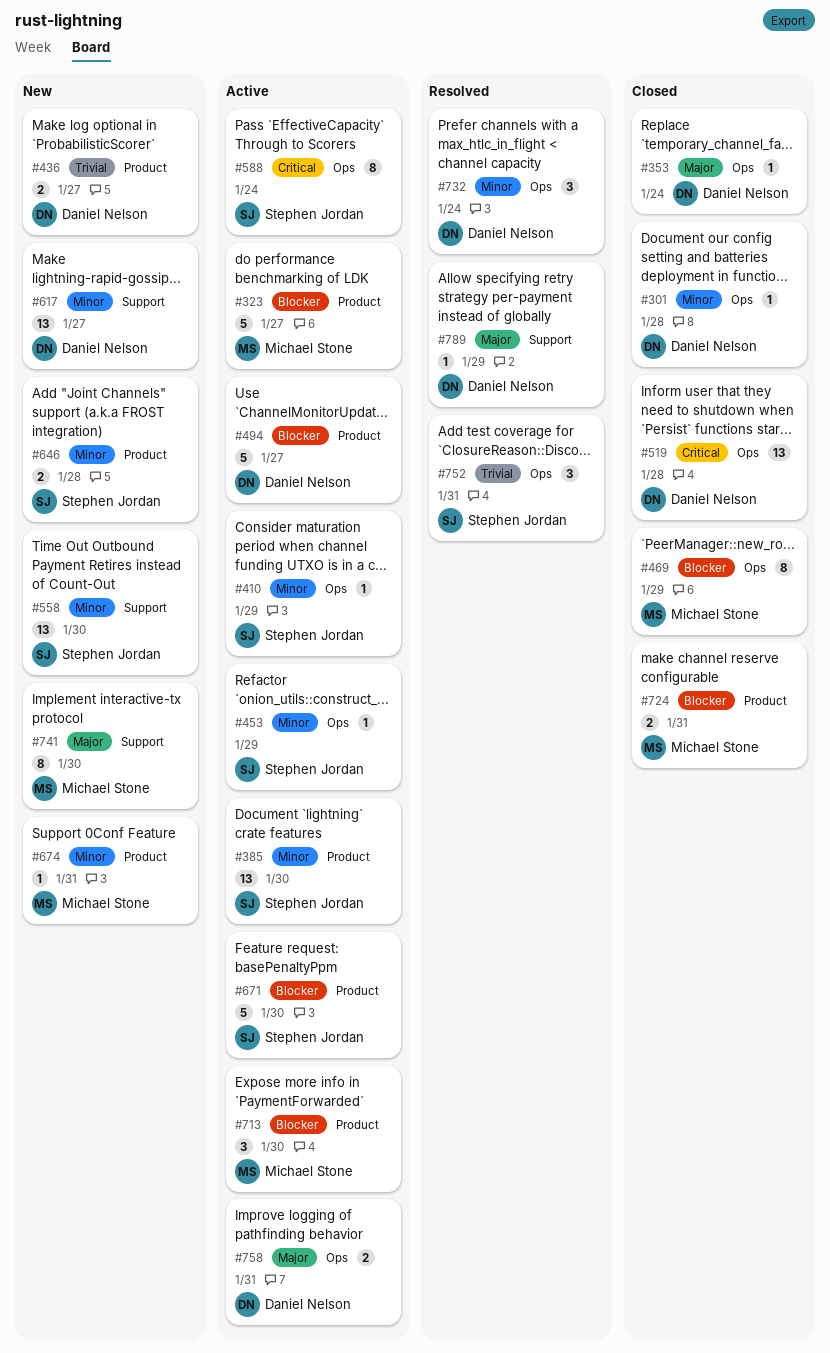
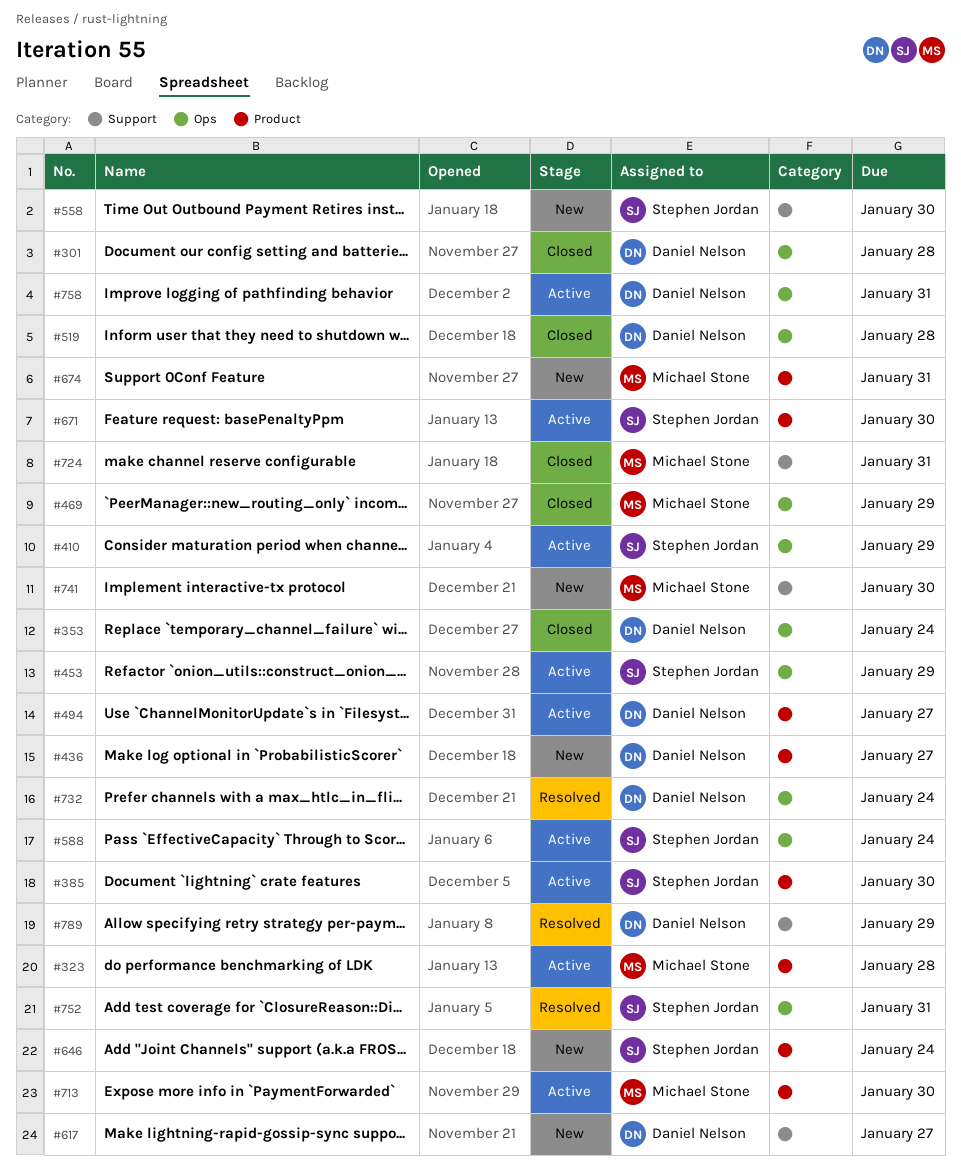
#323, due: Jan 27 -> Jan 28
#646, due: Jan 28 -> Jan 24
#724, label: Product -> Support

